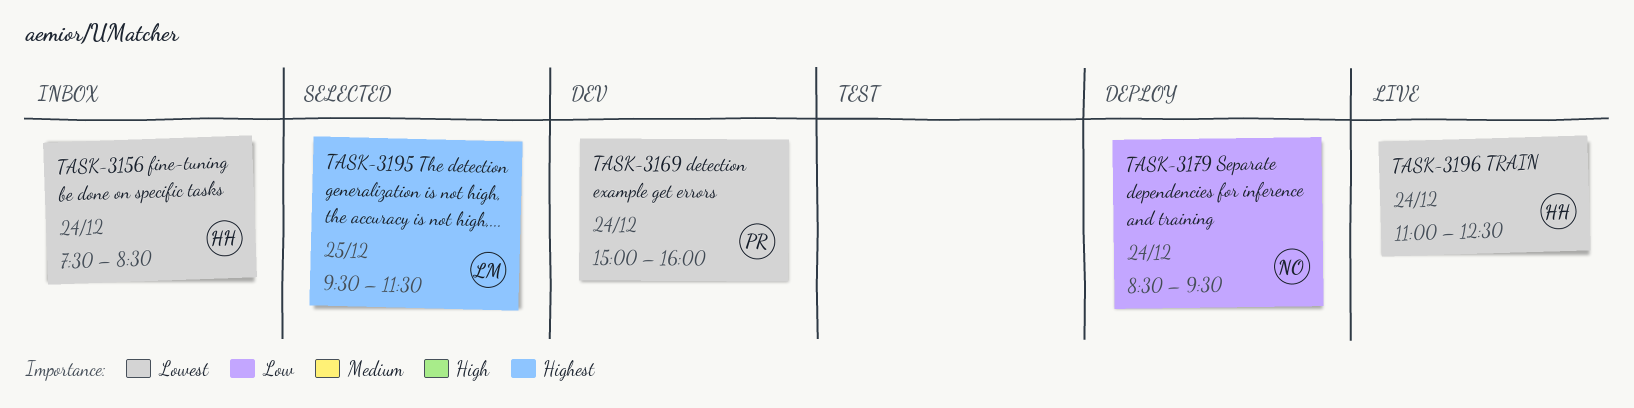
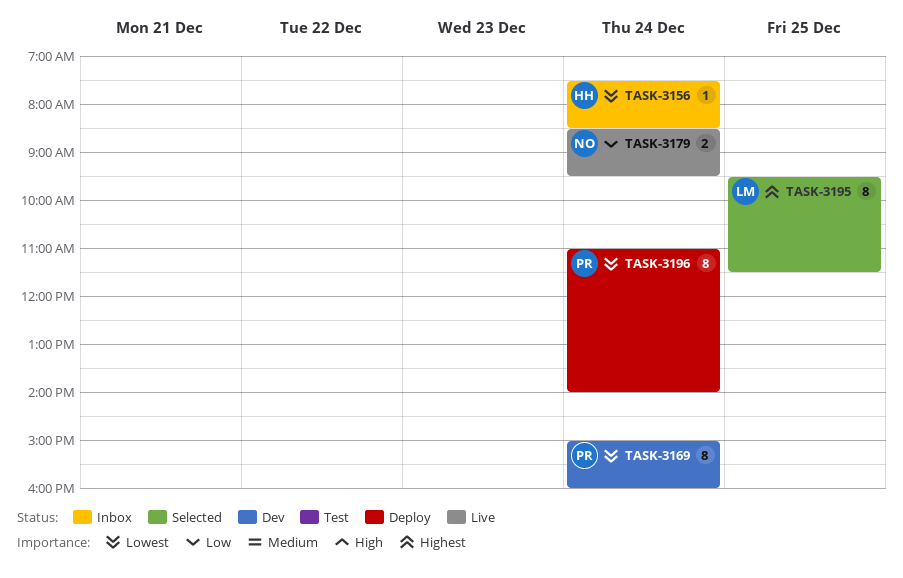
TASK-3179, status: Deploy -> Live
TASK-3196, status: Live -> Deploy
TASK-3196, owner: HH -> PR
TASK-3196, ends: 12:30 -> 14:00

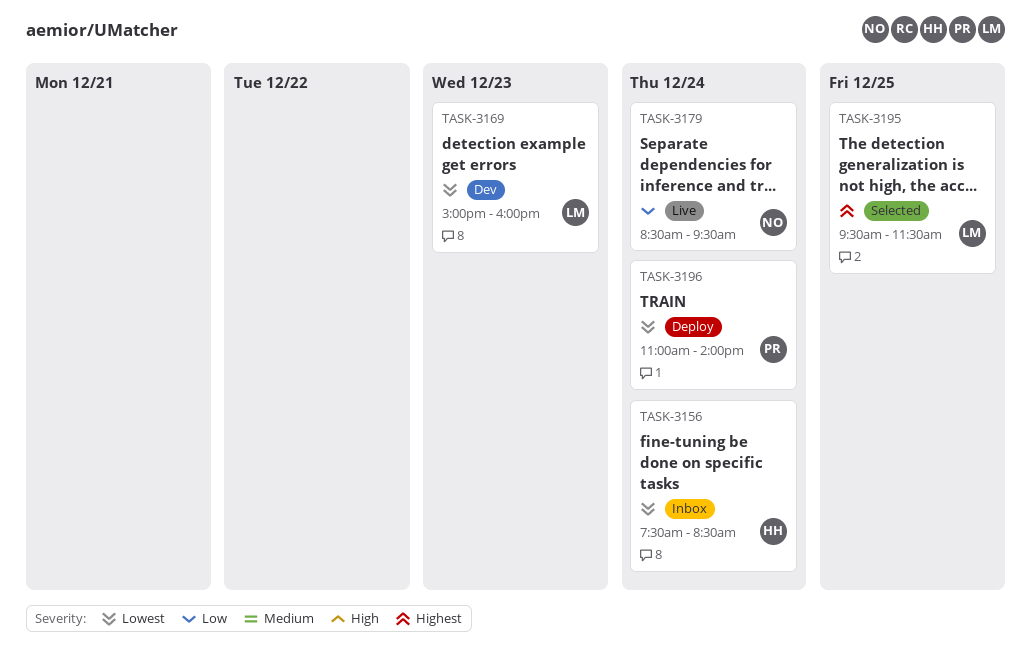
TASK-3169, owner: PR -> LM
TASK-3169, day: Dec 24 -> Dec 23

